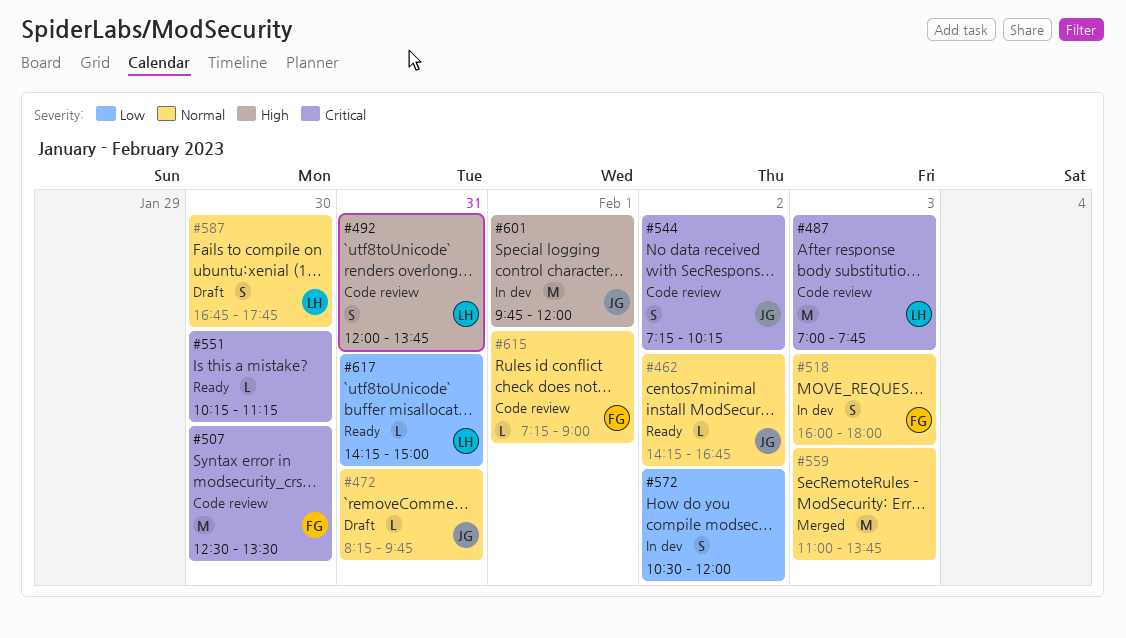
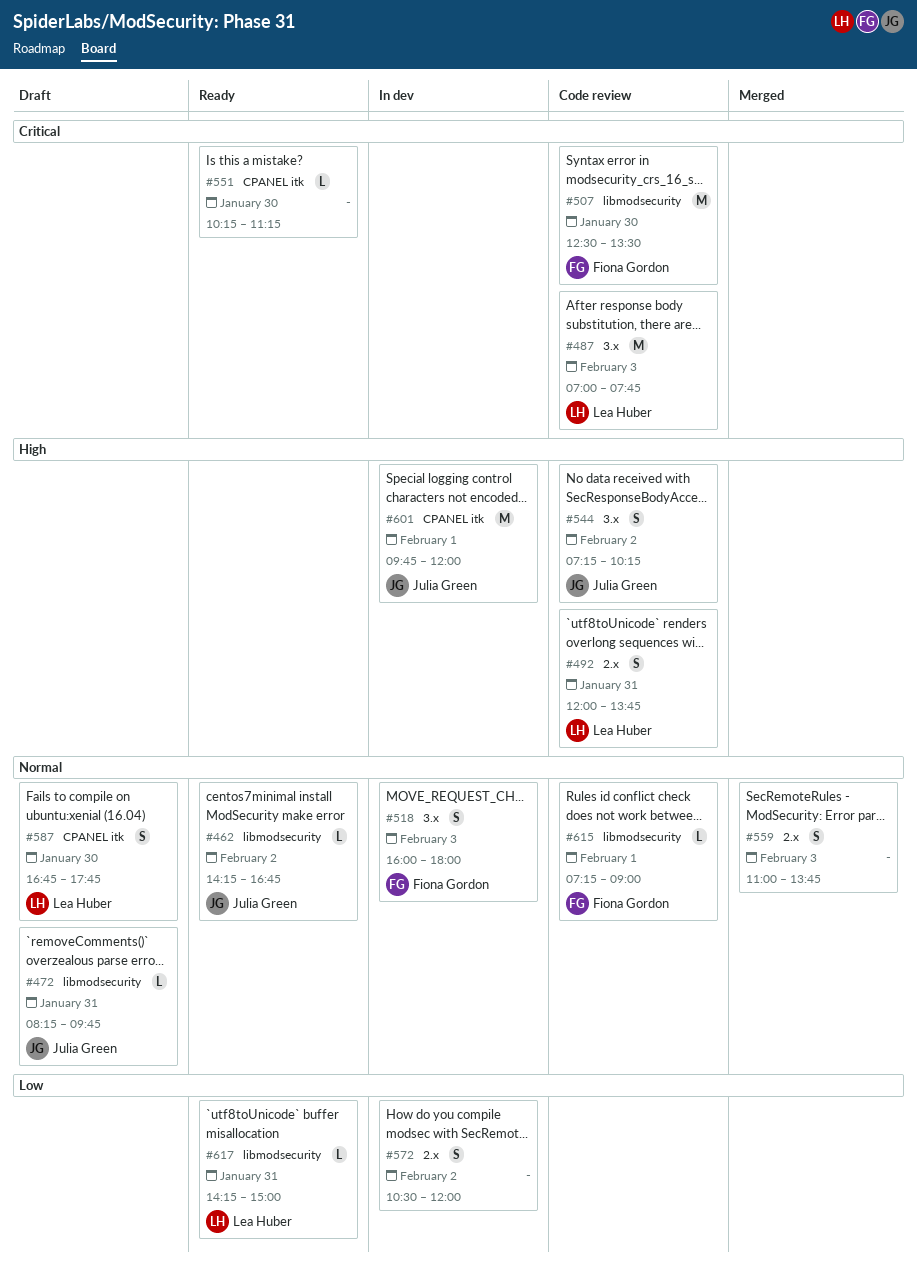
#544, priority: Critical -> High
#559, estimate: M -> S

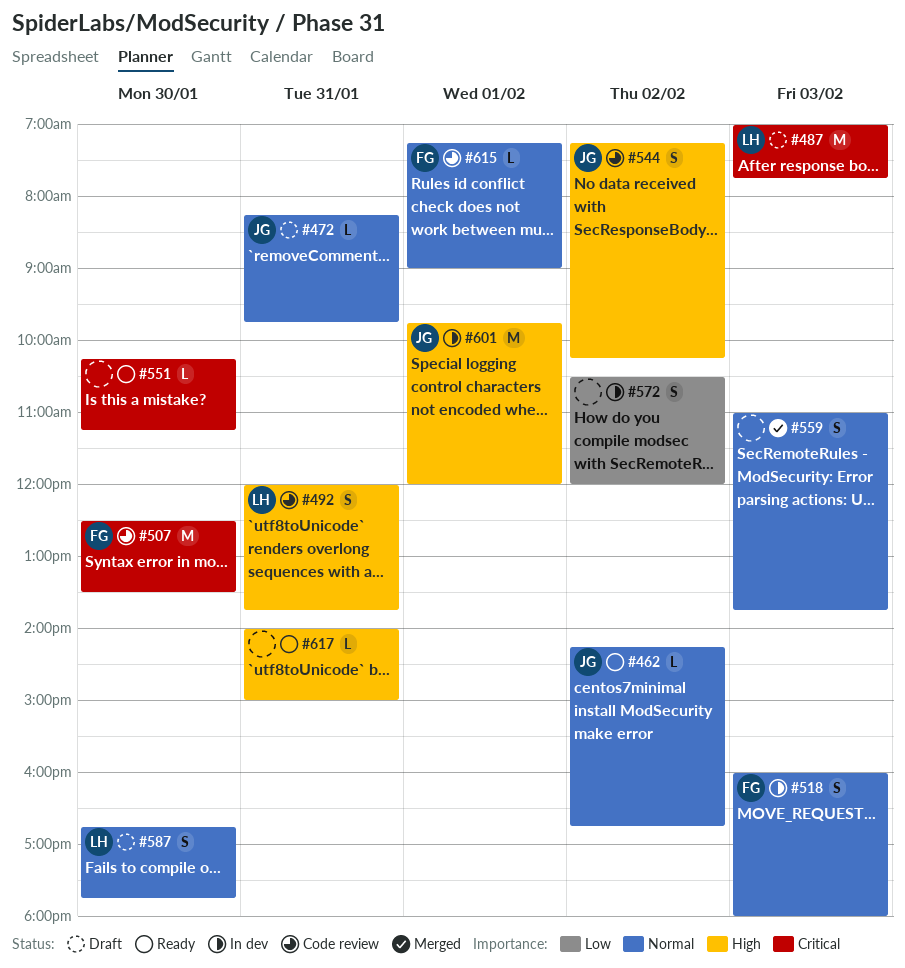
#487, status: Code review -> Draft
#617, owner: Lea Huber -> none
#617, priority: Low -> High
#617, begins: 14:15 -> 14:00

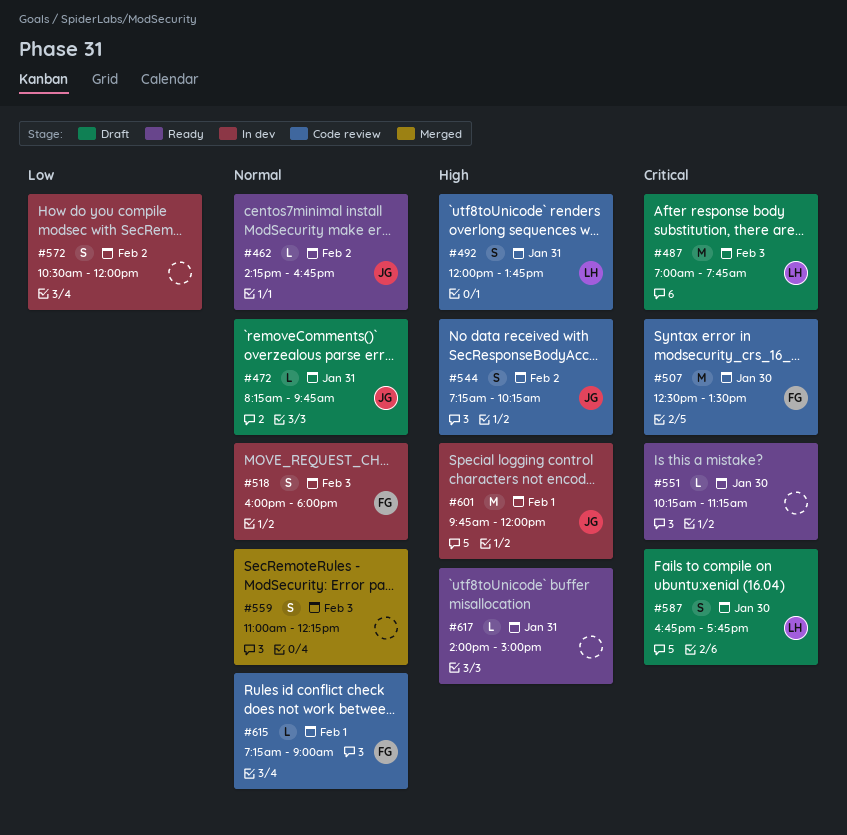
#559, ends: 13:45 -> 12:15
#587, priority: Normal -> Critical

